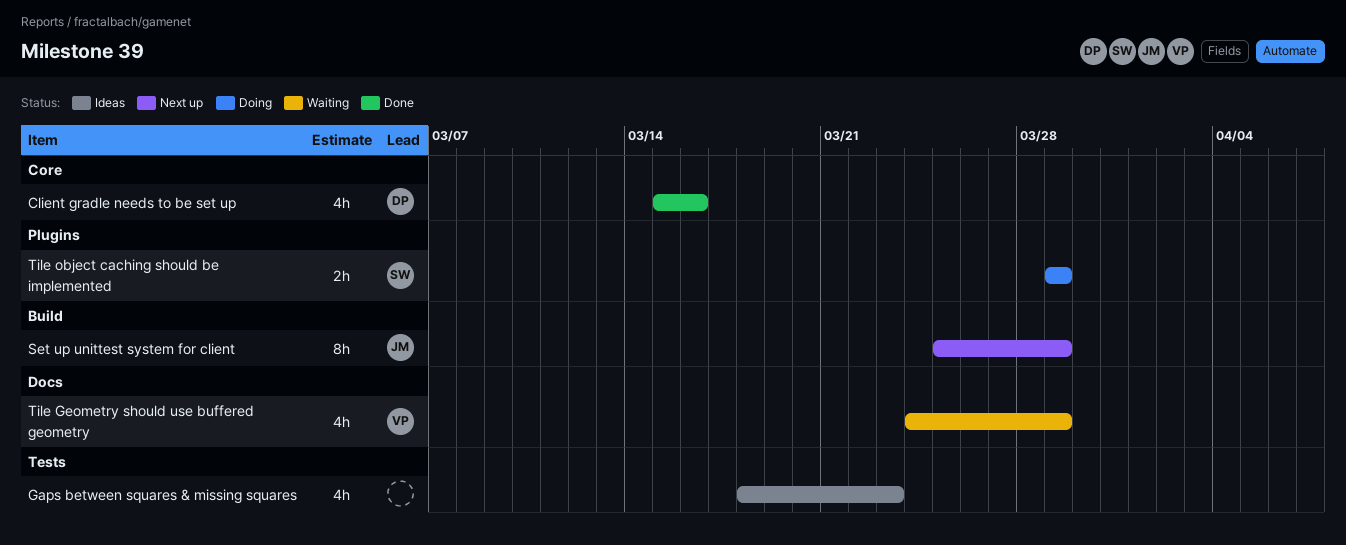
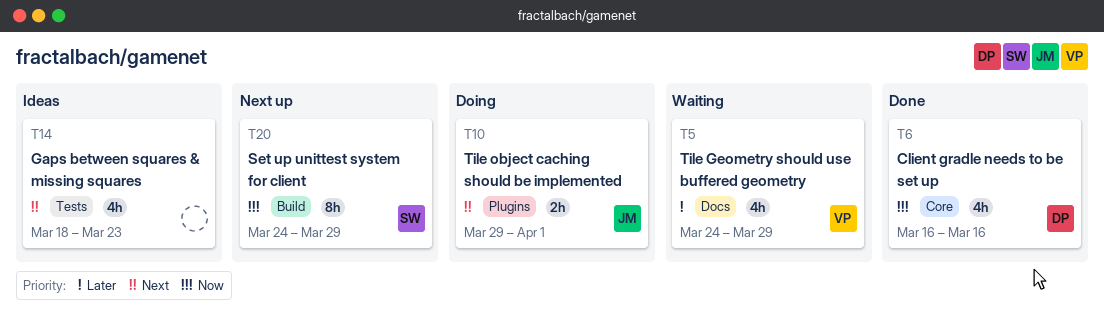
Client gradle needs to be set up, start: Mar 15 -> Mar 16
Set up unittest system for client, owner: JM -> SW
Set up unittest system for client, start: Mar 25 -> Mar 24
Tile object caching should be implemented, owner: SW -> JM
Tile object caching should be implemented, due: Mar 29 -> Apr 1

